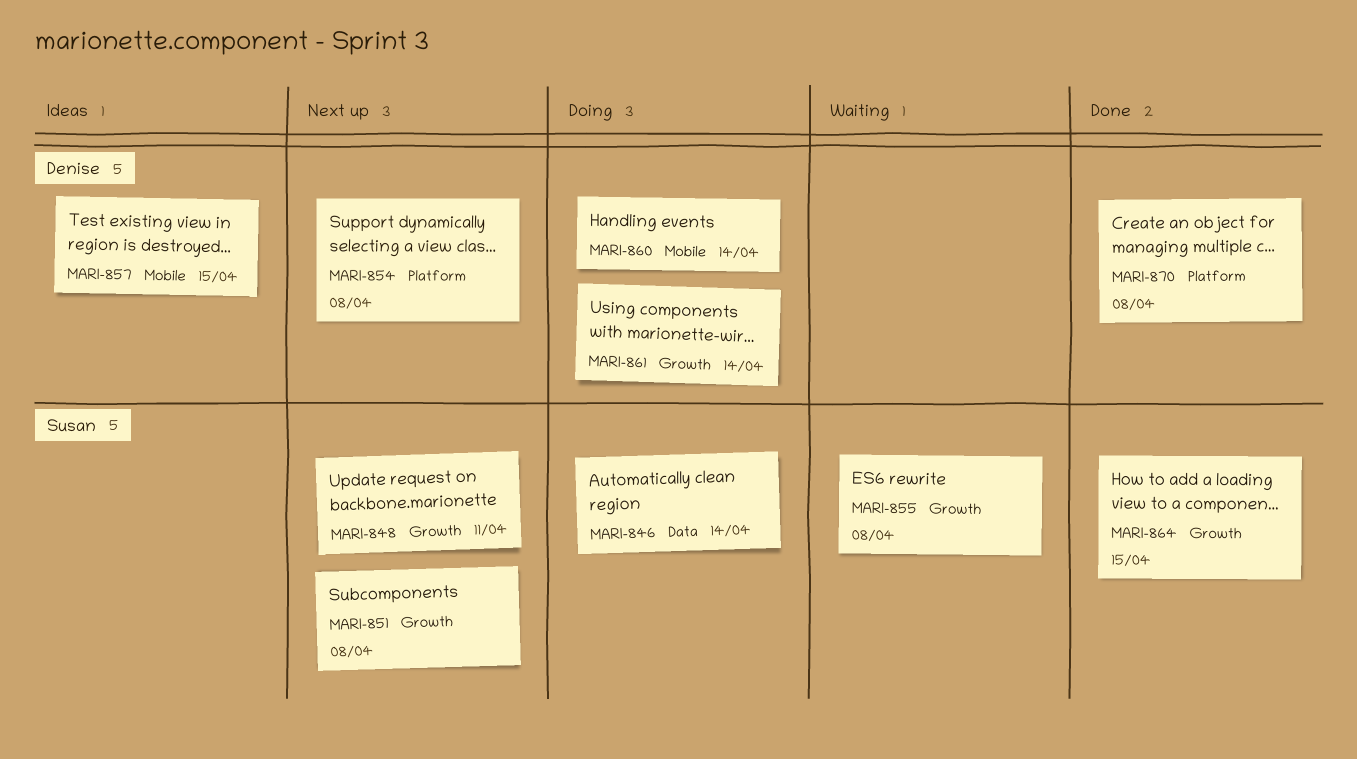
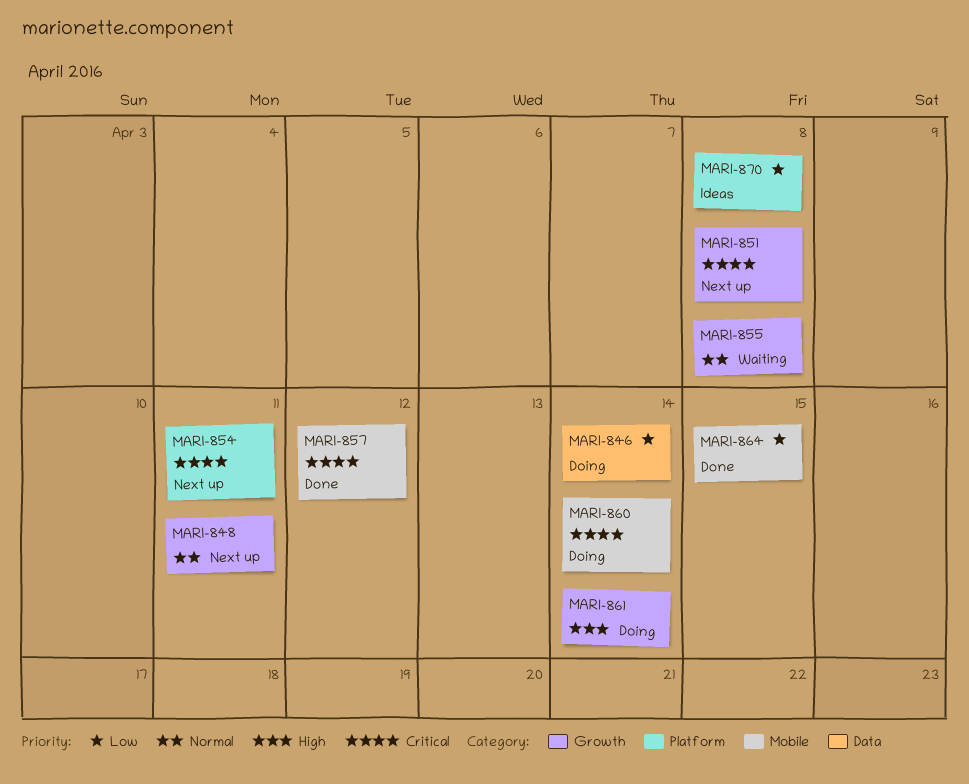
MARI-854, due: Apr 8 -> Apr 11
MARI-857, status: Ideas -> Done
MARI-857, due: Apr 15 -> Apr 12
MARI-864, label: Growth -> Mobile
MARI-870, status: Done -> Ideas

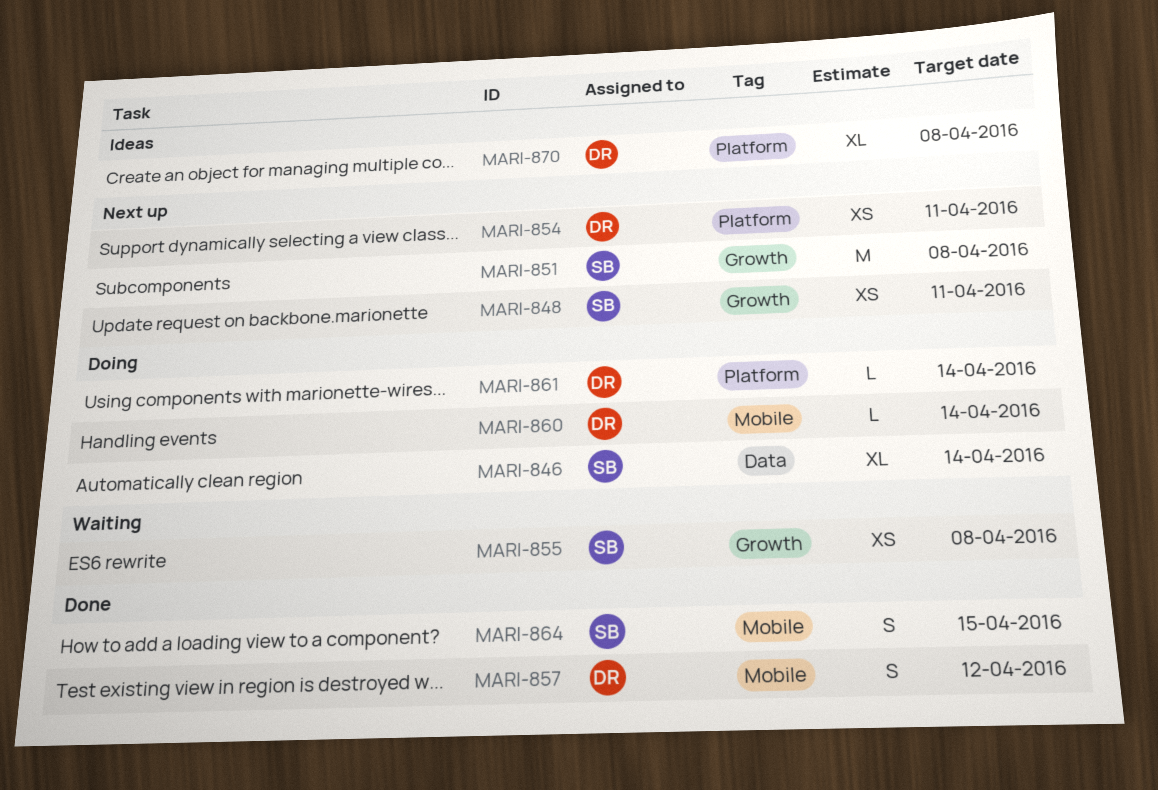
MARI-861, label: Growth -> Platform

